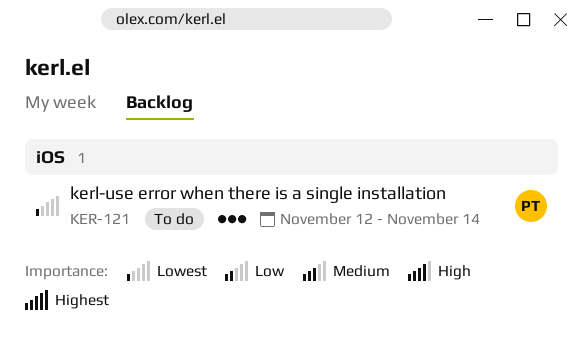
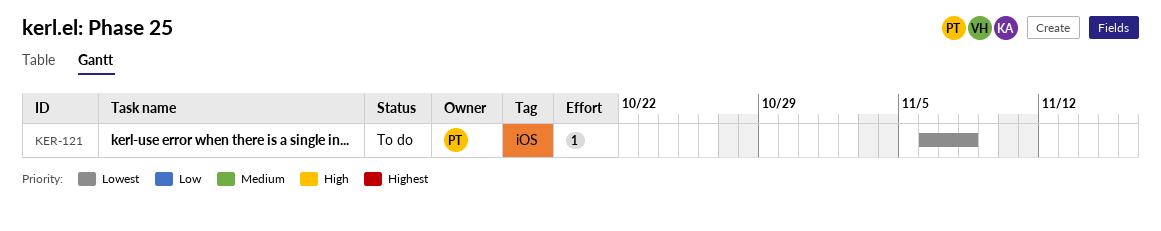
KER-121, estimate: 3 -> 1
KER-121, start: Nov 12 -> Nov 6
KER-121, due: Nov 14 -> Nov 8

